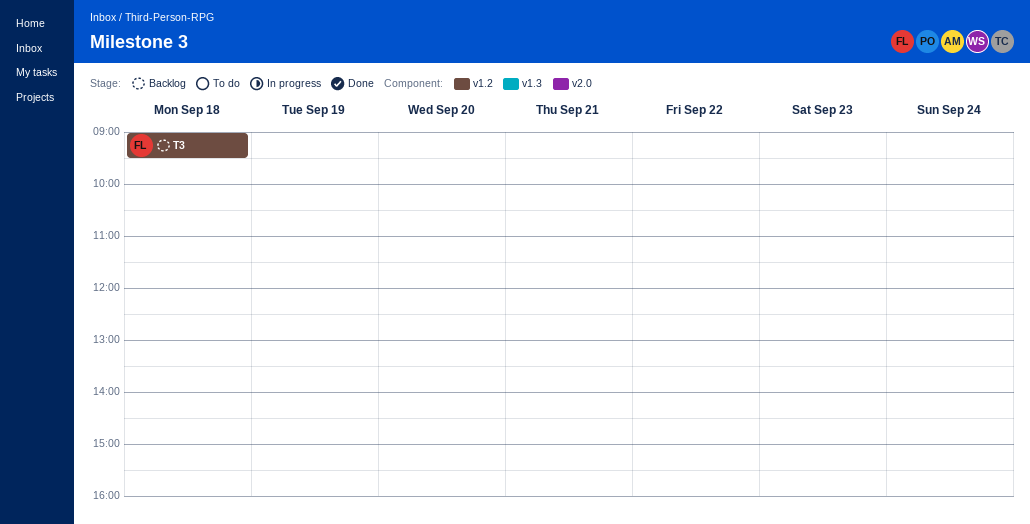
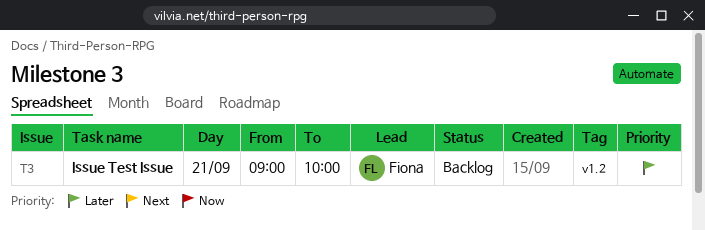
T3, day: Sep 18 -> Sep 21
T3, ends: 09:30 -> 10:00

